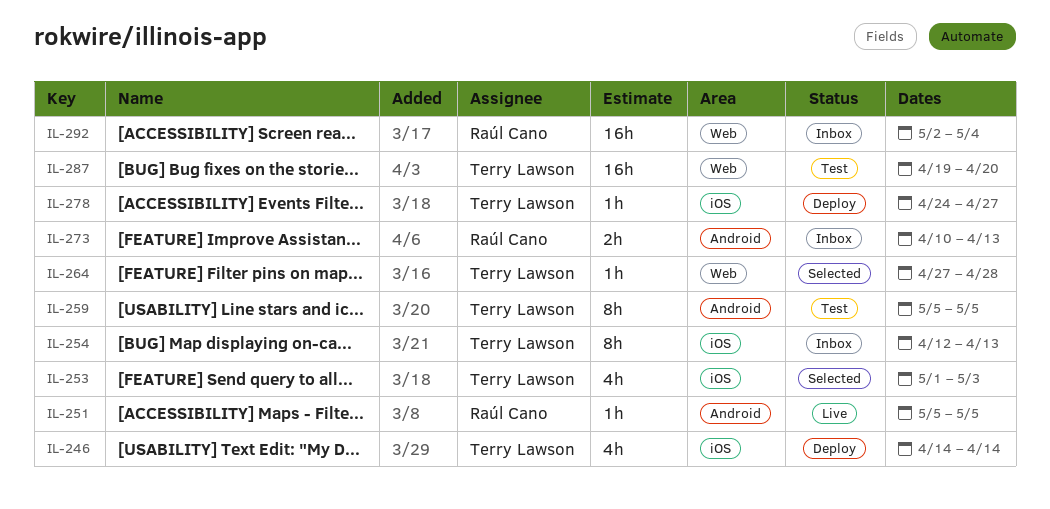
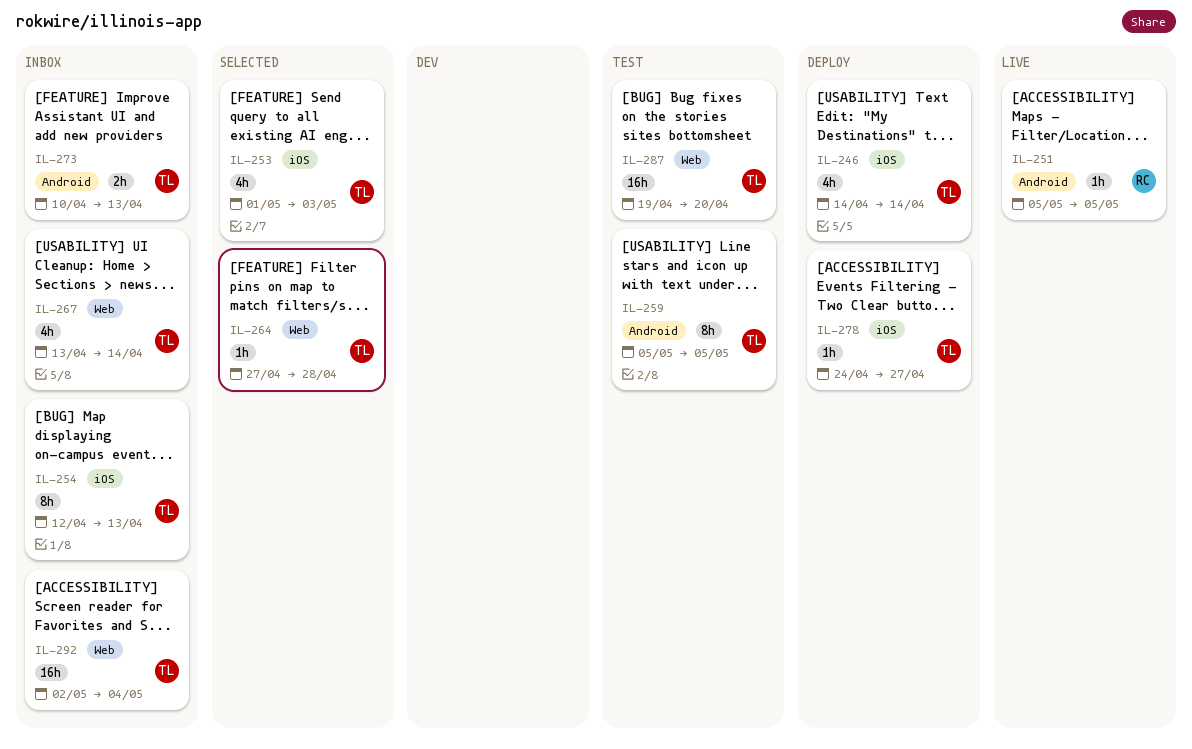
IL-267: none -> present
IL-273, owner: Raúl Cano -> Terry Lawson
IL-292, owner: Raúl Cano -> Terry Lawson

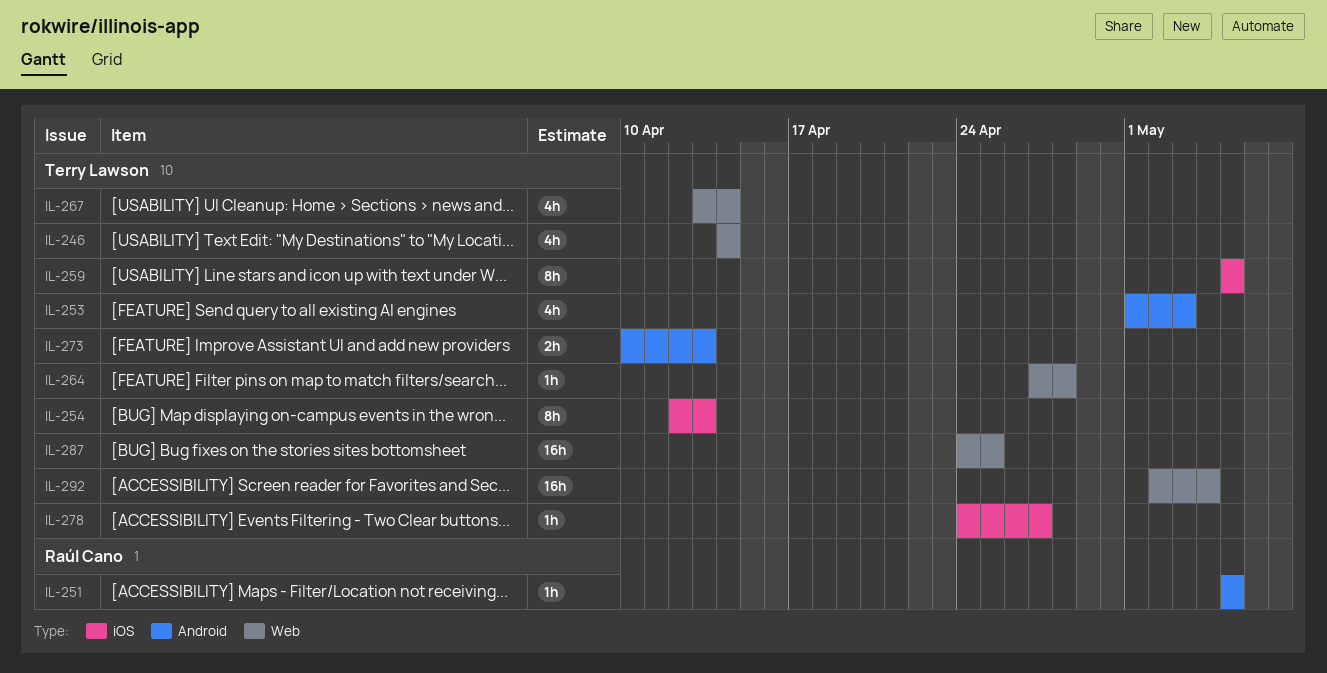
IL-246, label: iOS -> Web
IL-253, label: iOS -> Android
IL-259, label: Android -> iOS
IL-287, start: Apr 19 -> Apr 24
IL-287, due: Apr 20 -> Apr 25

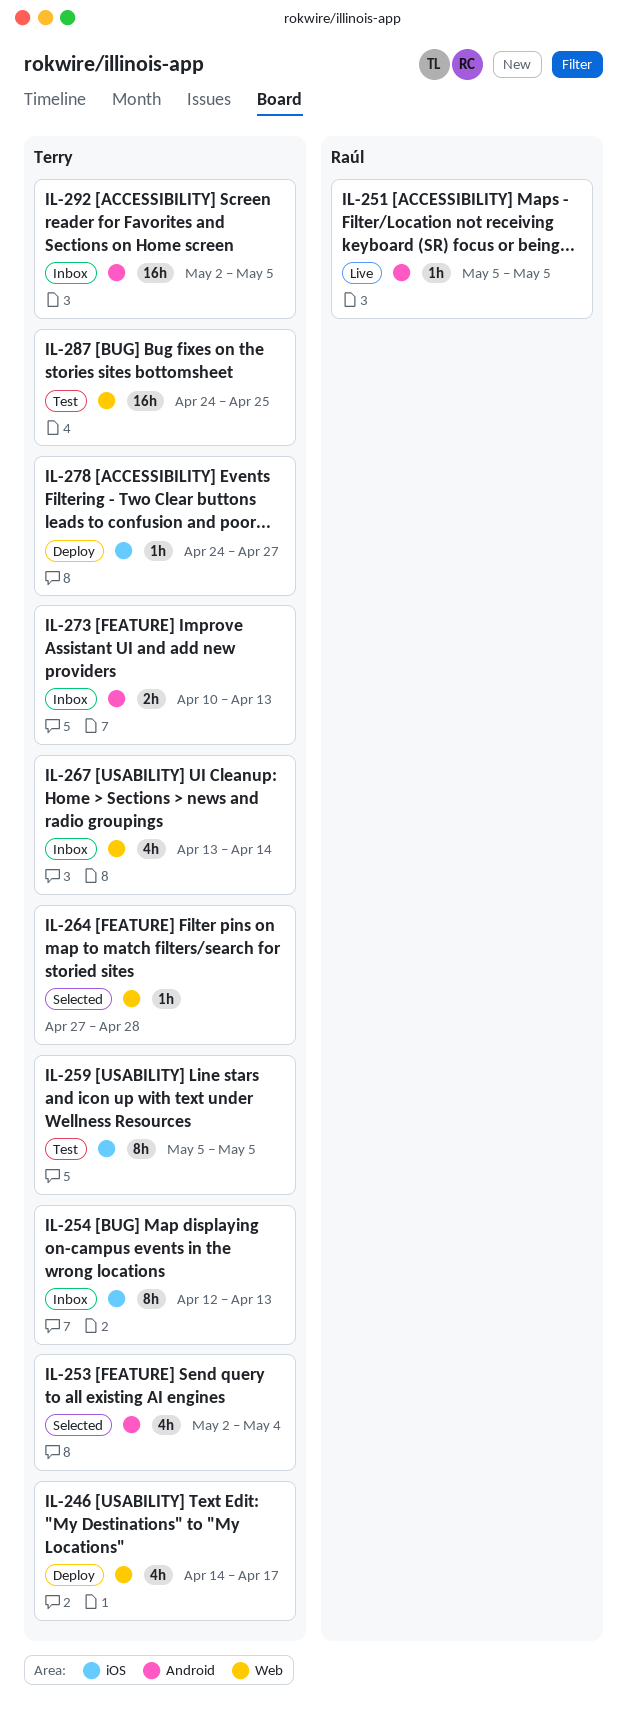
IL-246, due: Apr 14 -> Apr 17
IL-253, start: May 1 -> May 2
IL-253, due: May 3 -> May 4
IL-292, label: Web -> Android
IL-292, due: May 4 -> May 5

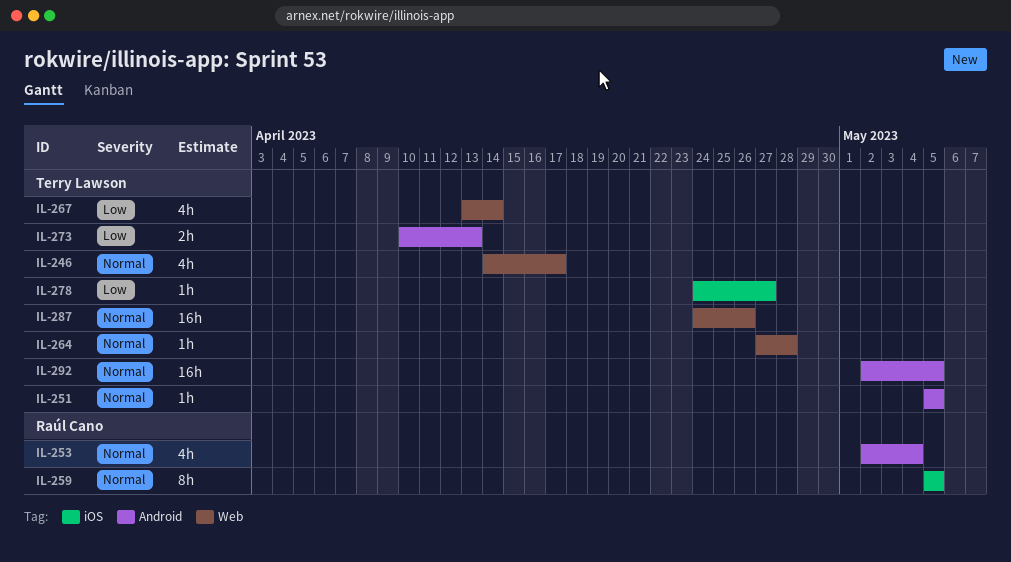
IL-251, owner: Raúl Cano -> Terry Lawson
IL-253, owner: Terry Lawson -> Raúl Cano
IL-254: present -> none
IL-259, owner: Terry Lawson -> Raúl Cano
IL-287, due: Apr 25 -> Apr 26

